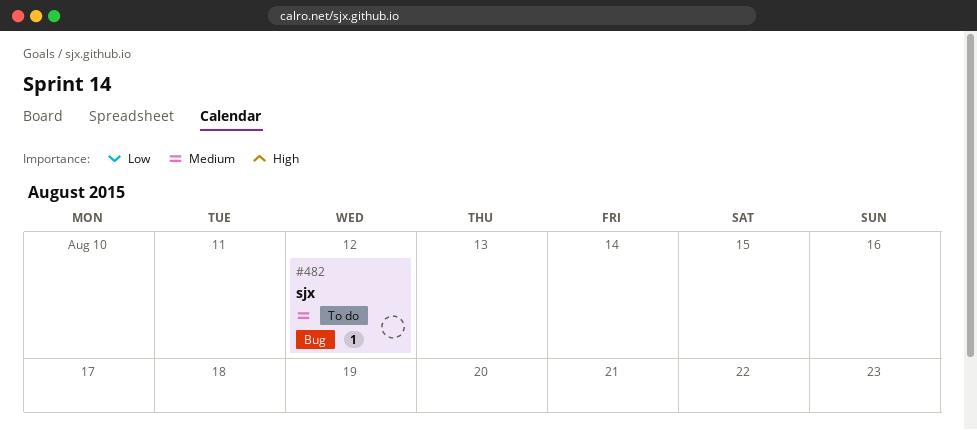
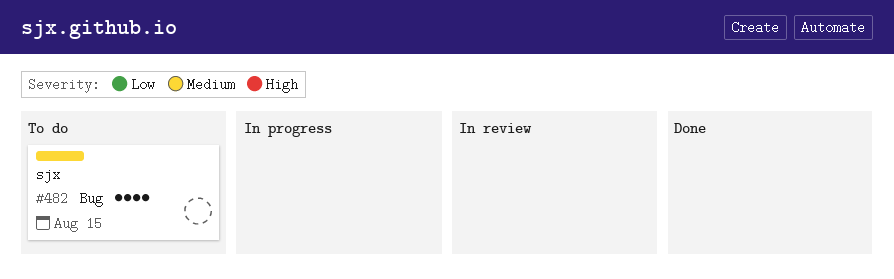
#482, estimate: 1 -> 4
#482, due: Aug 12 -> Aug 15

